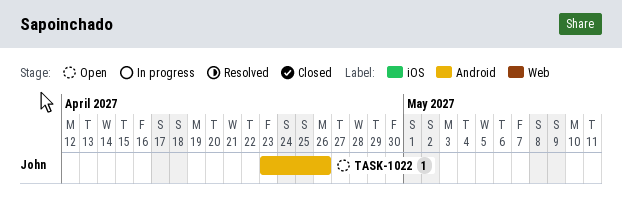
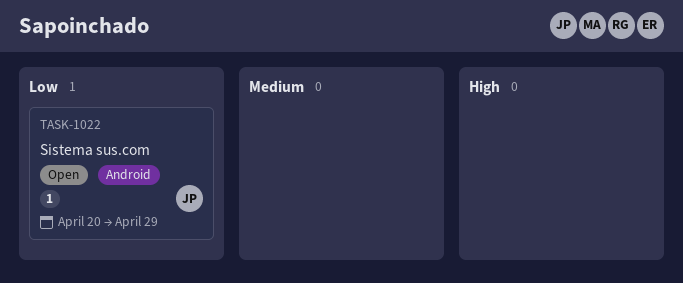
TASK-1022, start: Apr 23 -> Apr 20
TASK-1022, due: Apr 26 -> Apr 29

